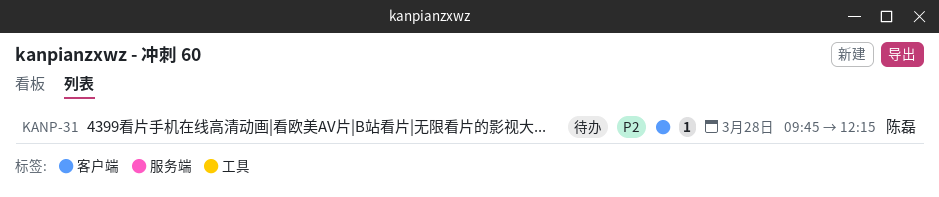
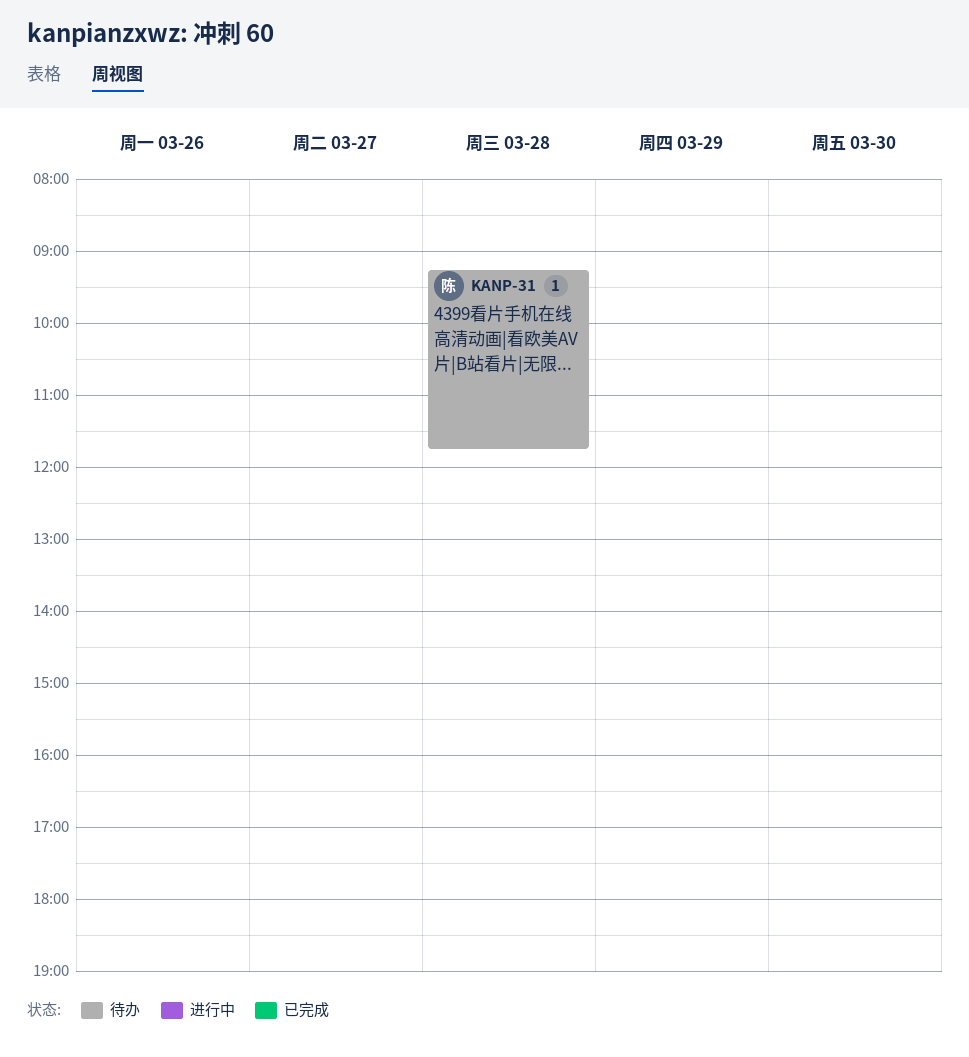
KANP-31, begins: 09:45 -> 09:15
KANP-31, ends: 12:15 -> 11:45

